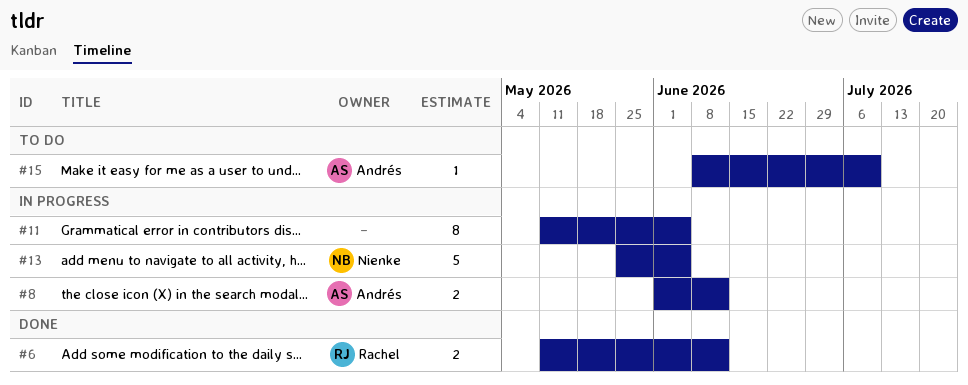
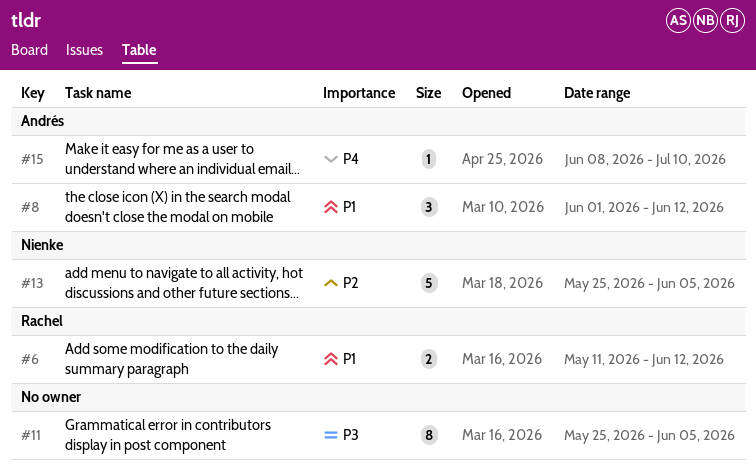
#8, estimate: 2 -> 3
#11, start: May 11 -> May 25

